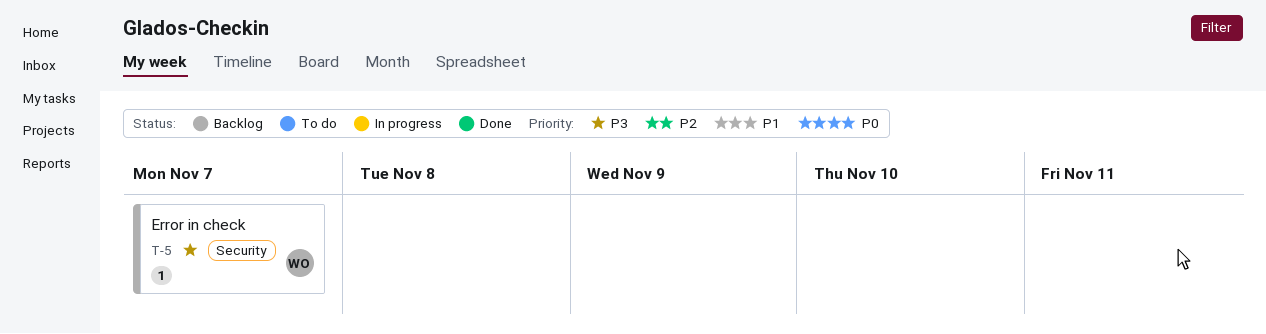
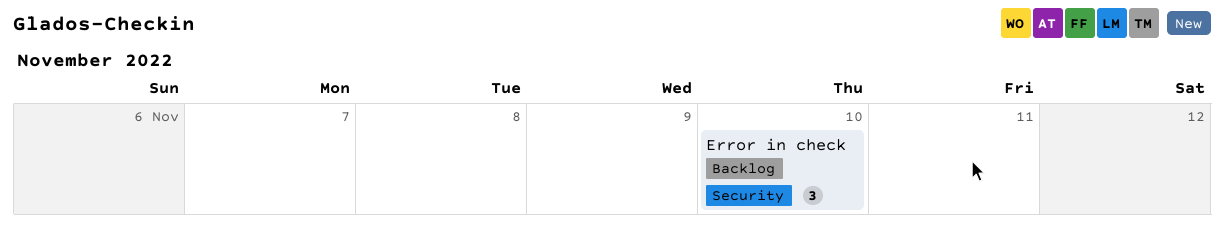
Error in check, estimate: 1 -> 3
Error in check, due: Nov 7 -> Nov 10

